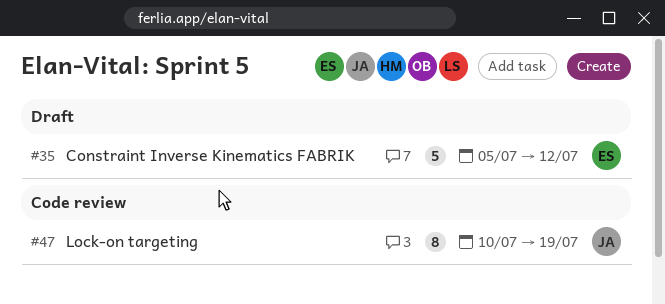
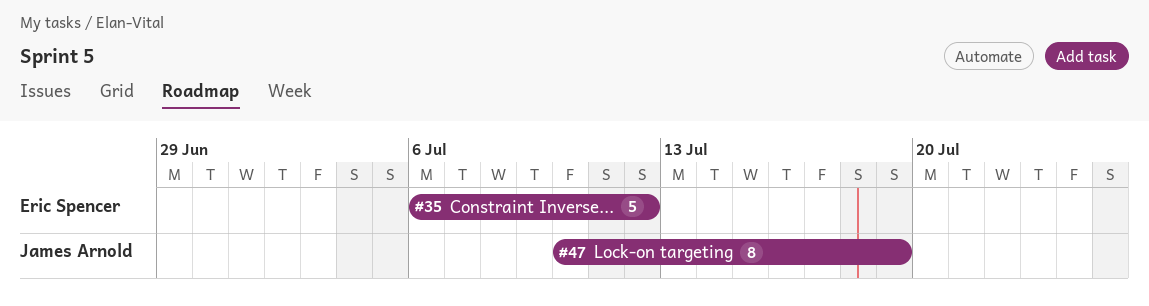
#35, start: Jul 5 -> Jul 6

